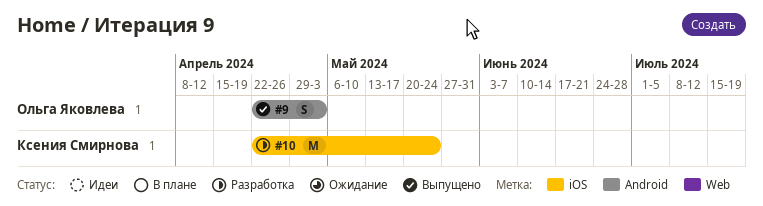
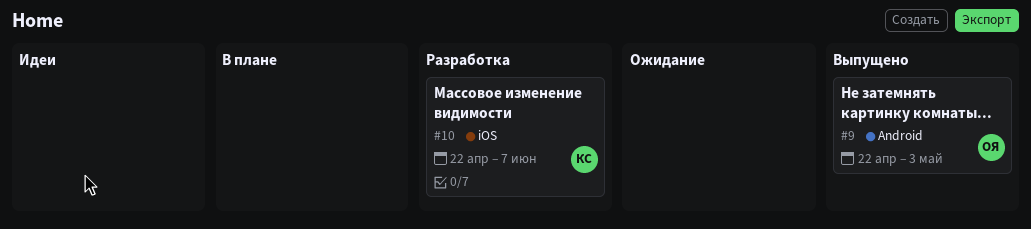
#10, due: May 24 -> Jun 7

